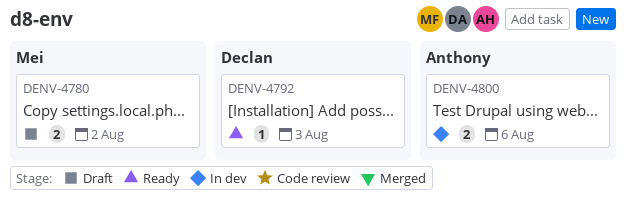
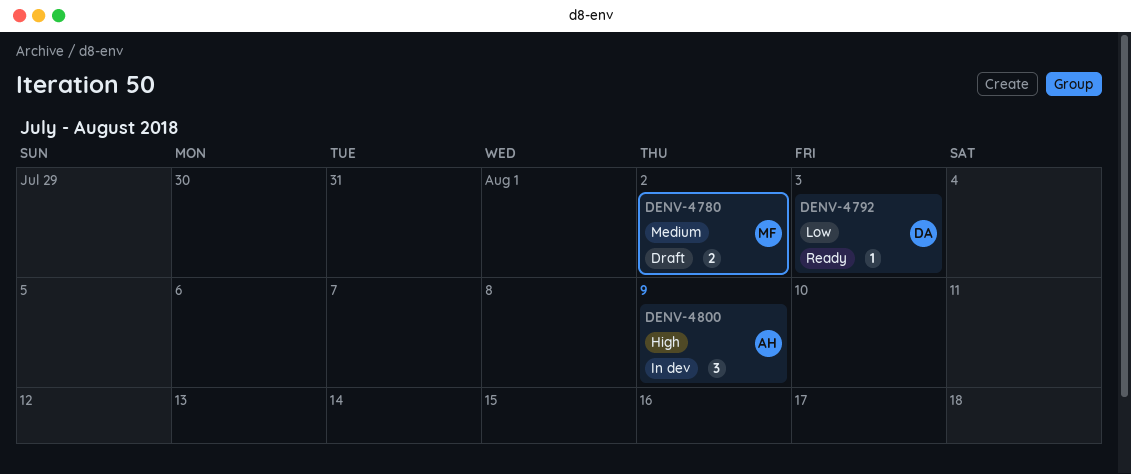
DENV-4800, estimate: 2 -> 3
DENV-4800, due: Aug 6 -> Aug 9

